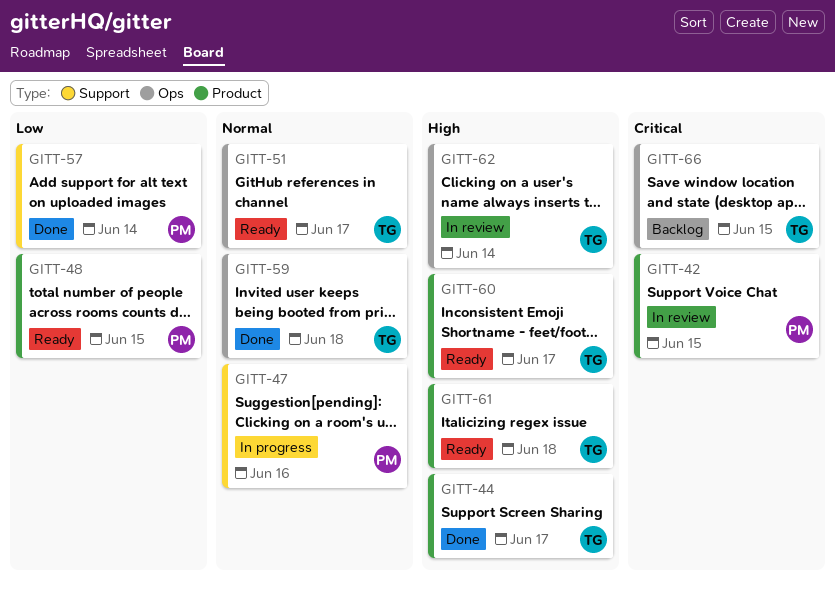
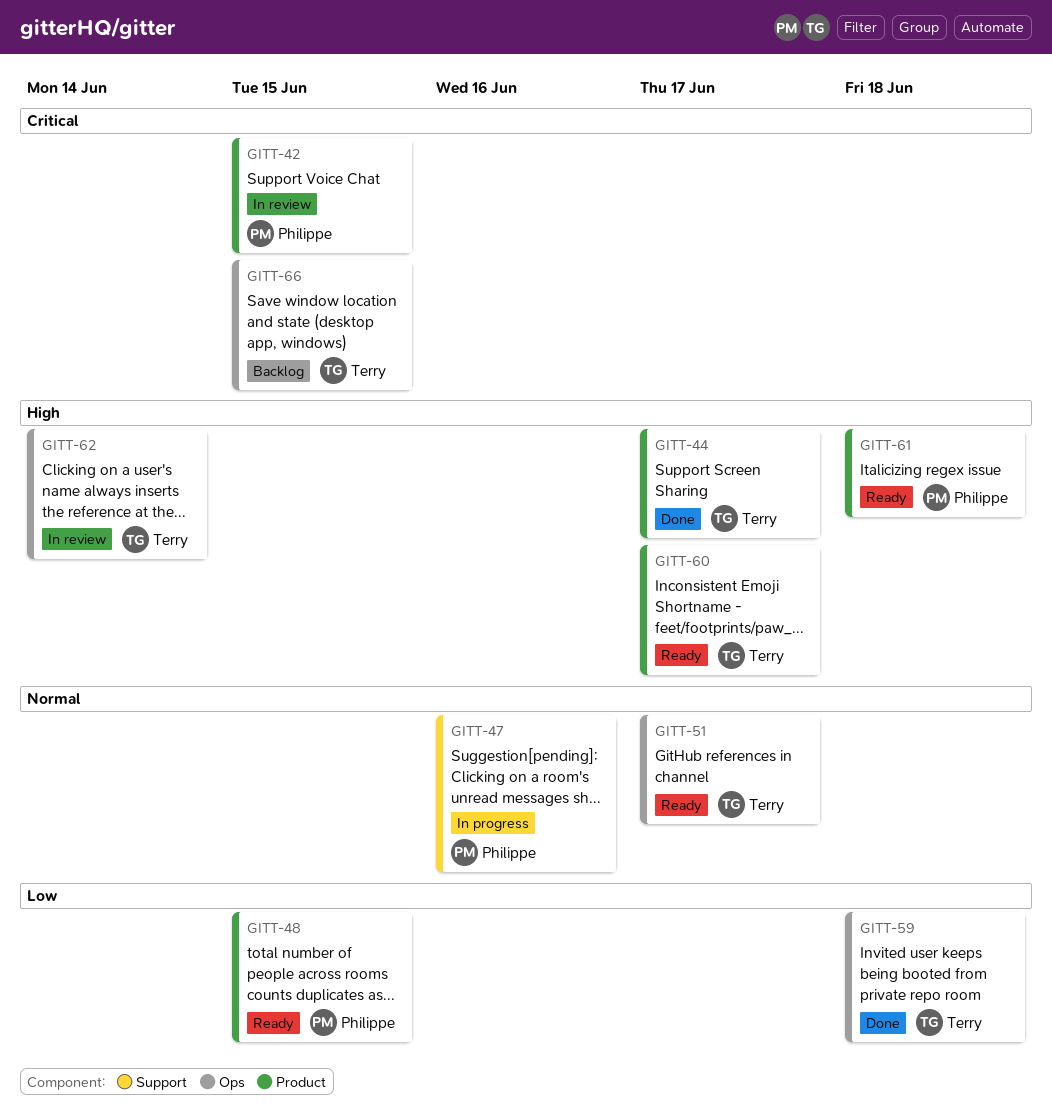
GITT-57: present -> none
GITT-59, priority: Normal -> Low
GITT-61, owner: Terry -> Philippe

